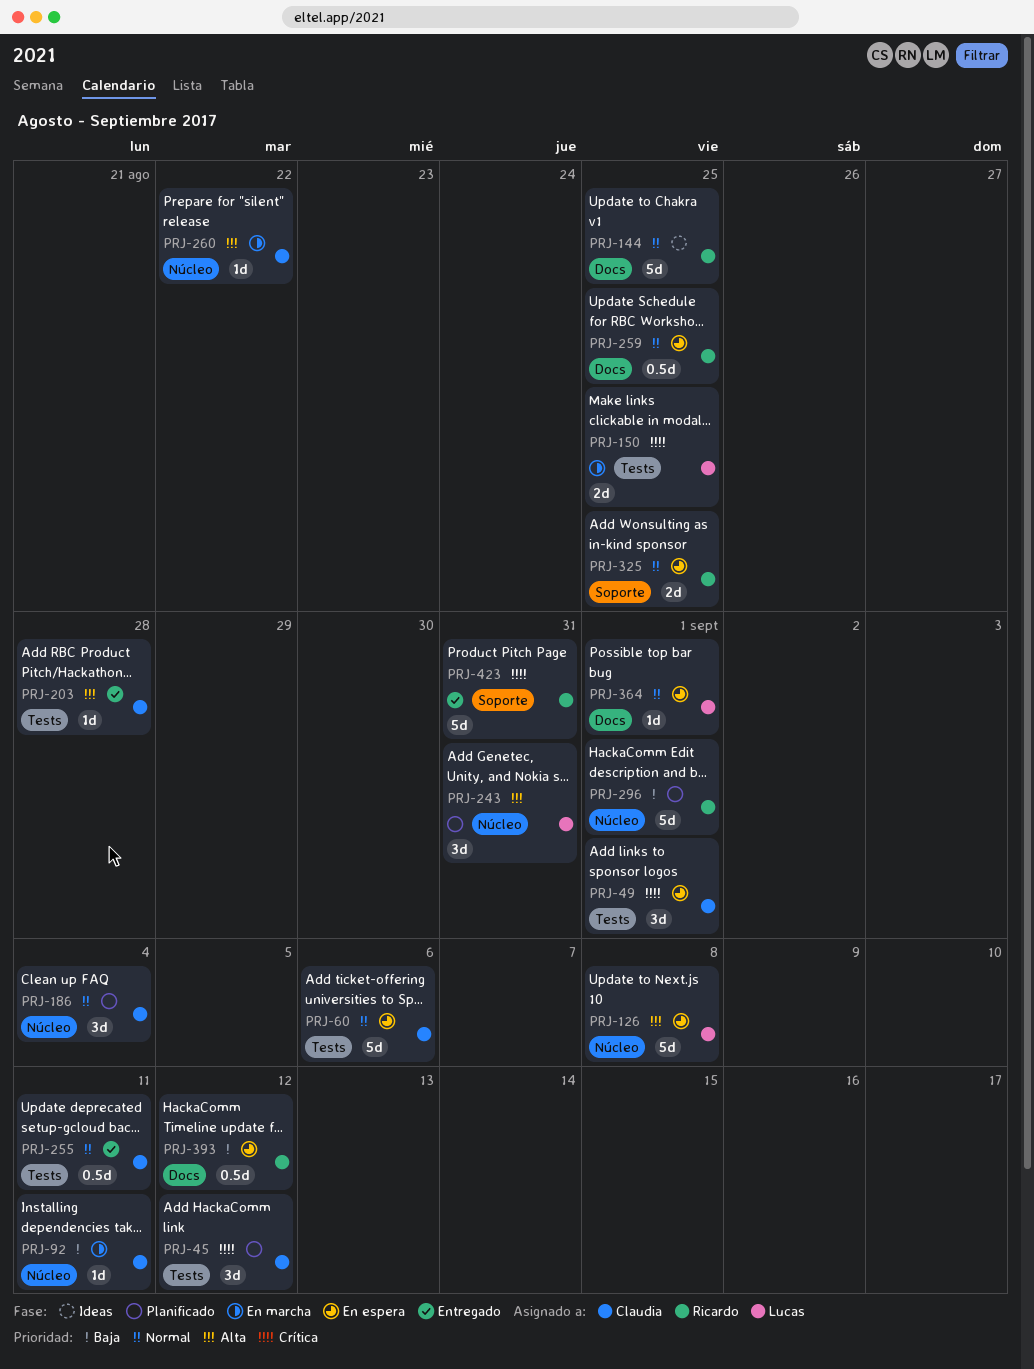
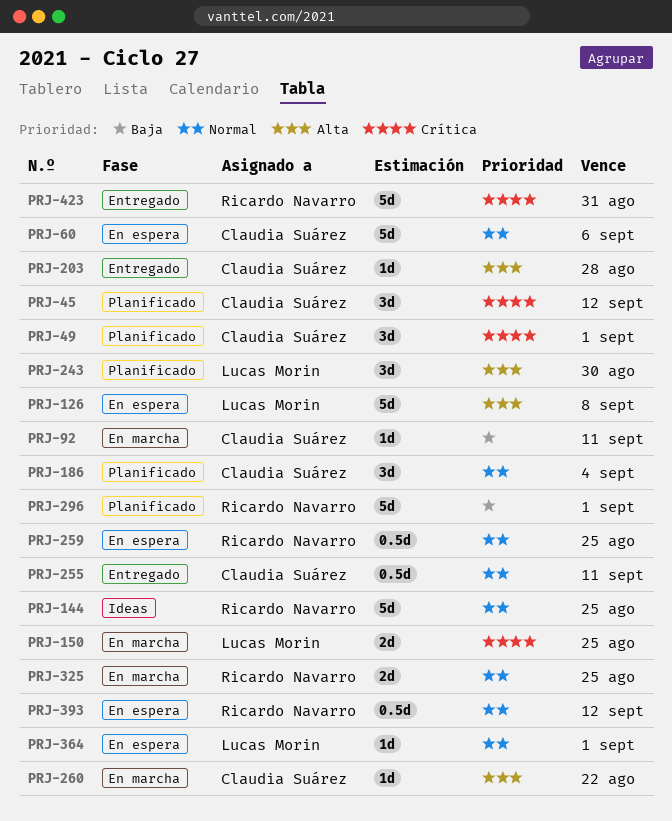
PRJ-49, status: En espera -> Planificado
PRJ-243, due: Aug 31 -> Aug 30
PRJ-325, status: En espera -> En marcha
PRJ-393, priority: Baja -> Normal

